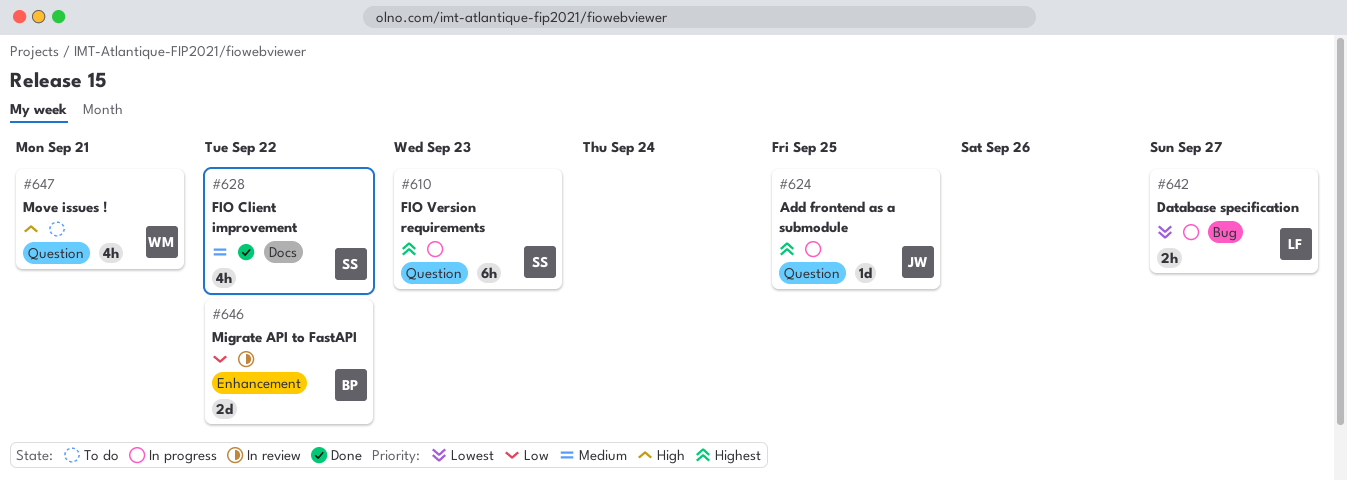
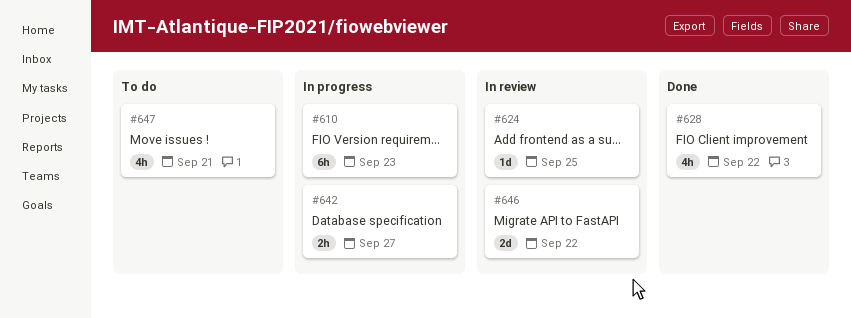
#624, status: In progress -> In review

